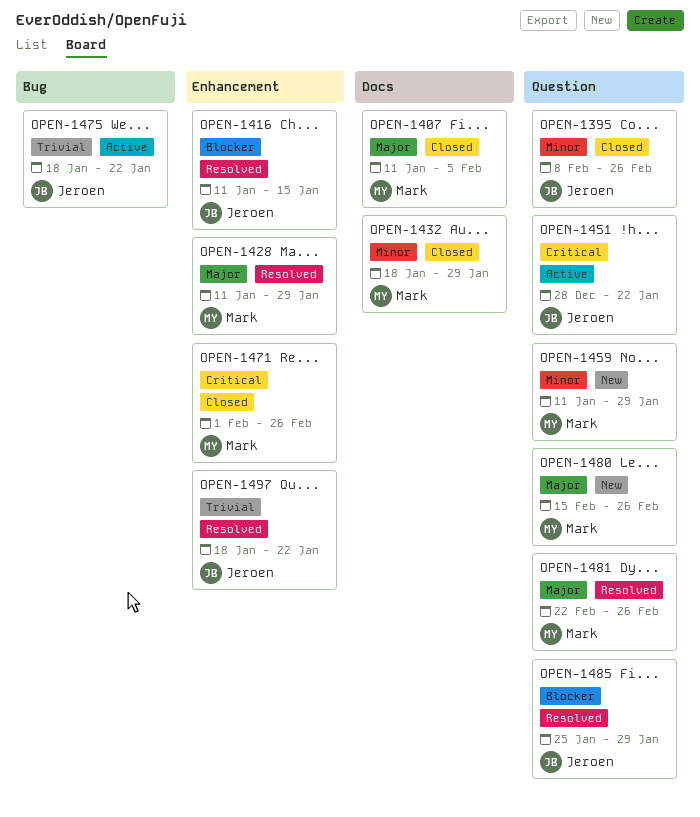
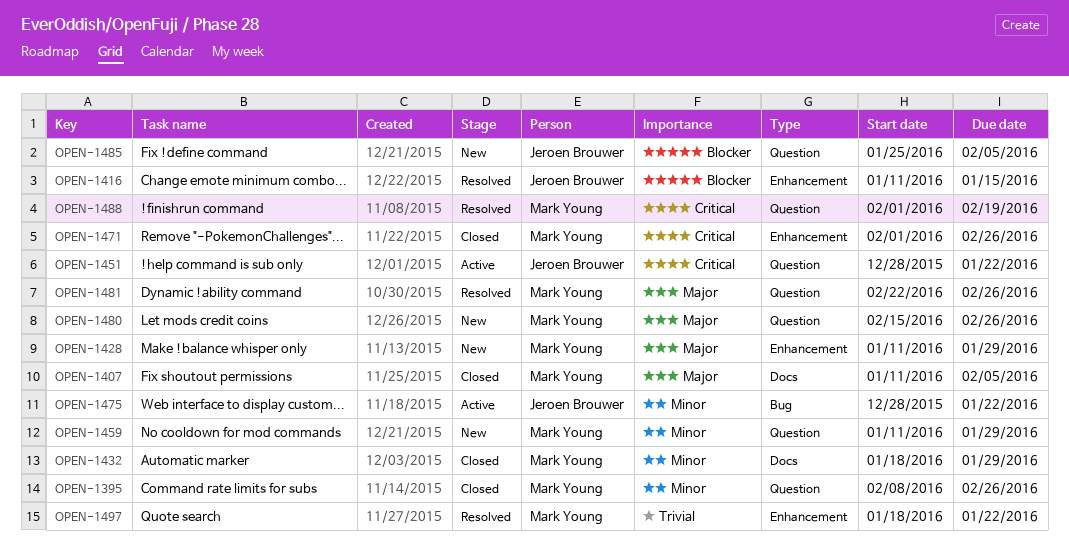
OPEN-1395, owner: Jeroen Brouwer -> Mark Young
OPEN-1428, status: Resolved -> New
OPEN-1475, priority: Trivial -> Minor
OPEN-1475, start: Jan 18 -> Dec 28
OPEN-1485, status: Resolved -> New
OPEN-1485, due: Jan 29 -> Feb 5
OPEN-1488: none -> present
OPEN-1497, owner: Jeroen Brouwer -> Mark Young

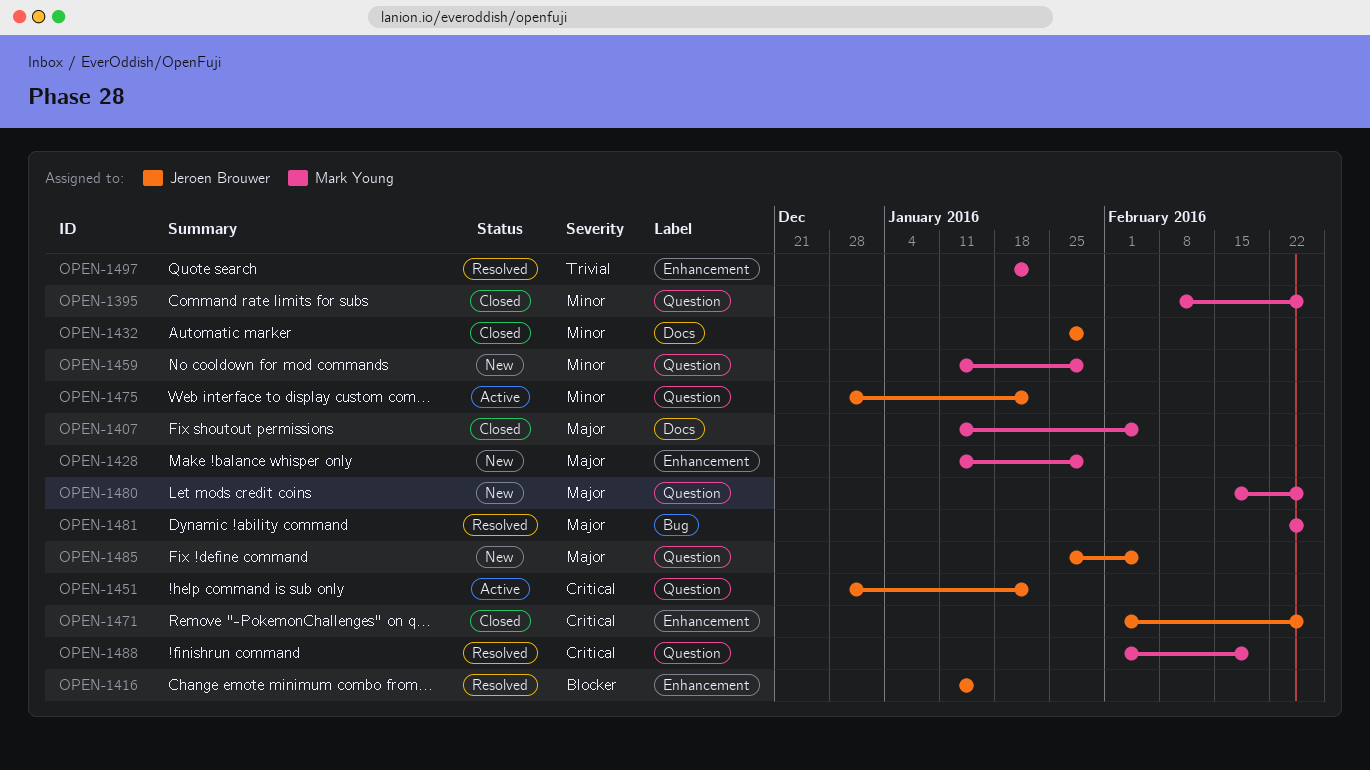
OPEN-1432, owner: Mark Young -> Jeroen Brouwer
OPEN-1432, start: Jan 18 -> Jan 25
OPEN-1471, owner: Mark Young -> Jeroen Brouwer
OPEN-1475, label: Bug -> Question
OPEN-1481, label: Question -> Bug
OPEN-1485, priority: Blocker -> Major

